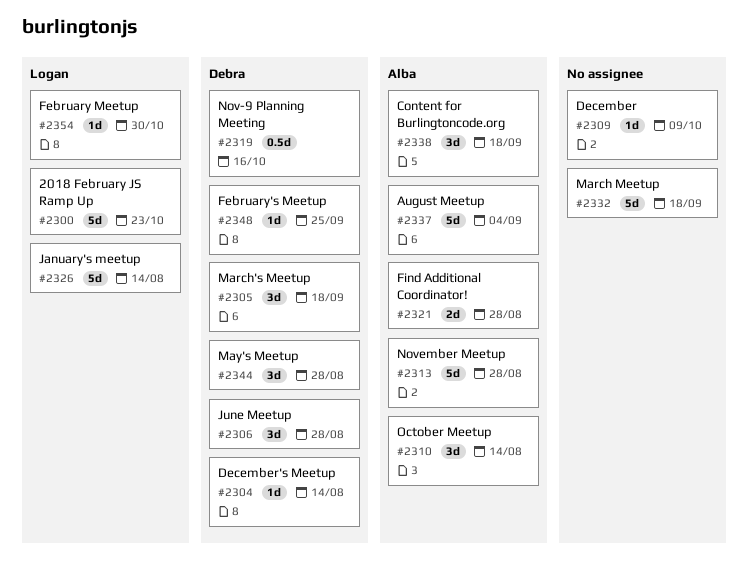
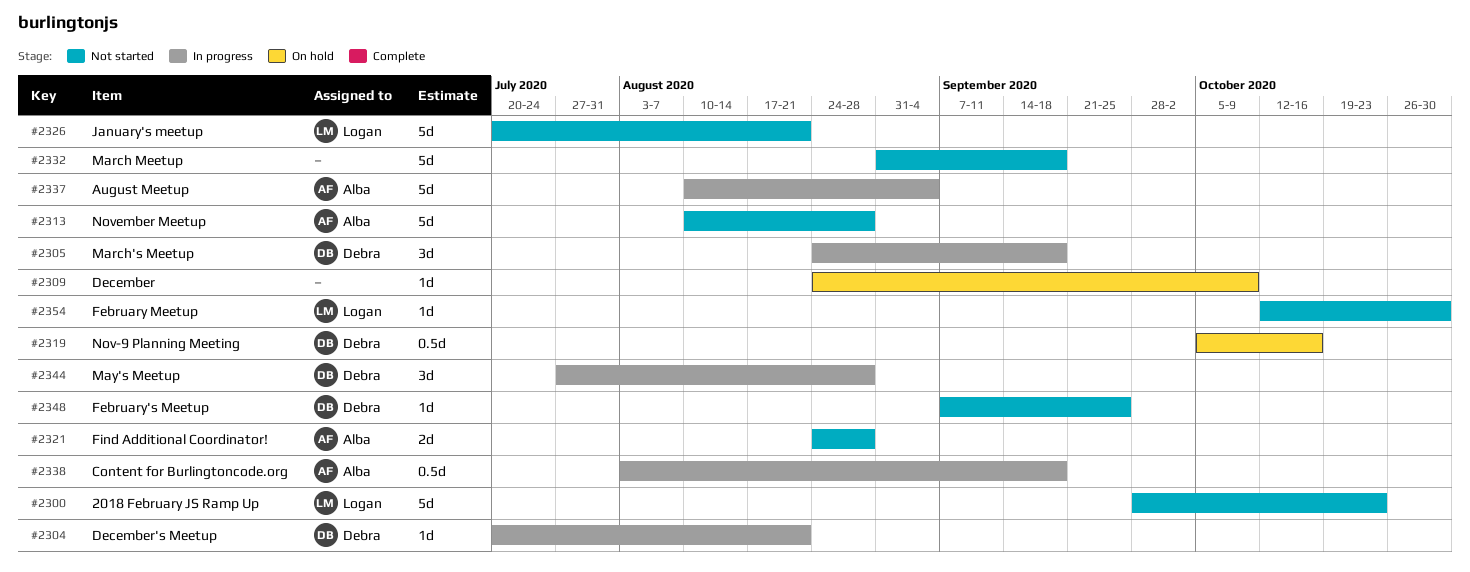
#2304, due: Aug 14 -> Aug 21
#2306: present -> none
#2310: present -> none
#2326, due: Aug 14 -> Aug 21
#2338, estimate: 3d -> 0.5d

